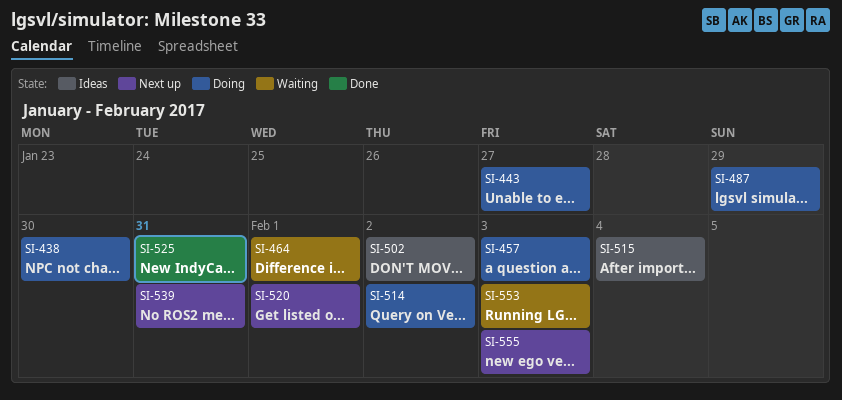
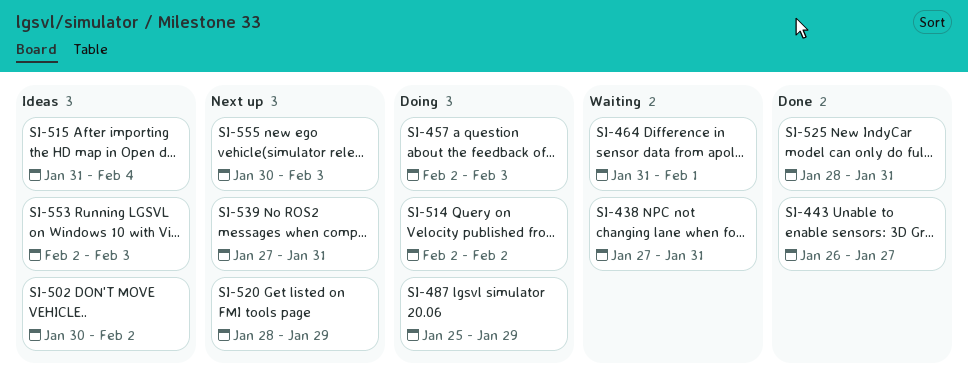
SI-438, status: Doing -> Waiting
SI-438, due: Jan 30 -> Jan 31
SI-443, status: Doing -> Done
SI-520, due: Feb 1 -> Jan 29
SI-553, status: Waiting -> Ideas

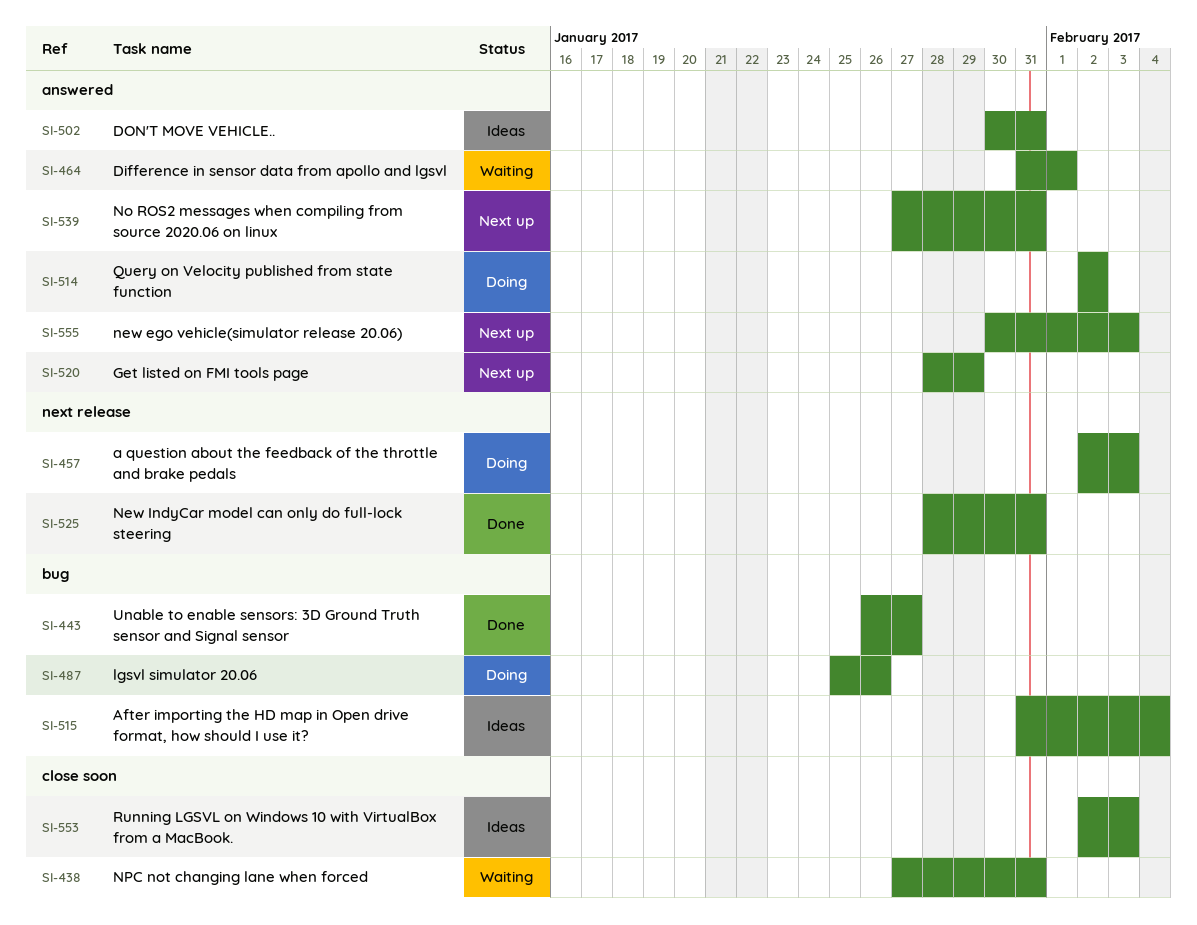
SI-487, due: Jan 29 -> Jan 26
SI-502, due: Feb 2 -> Jan 31

